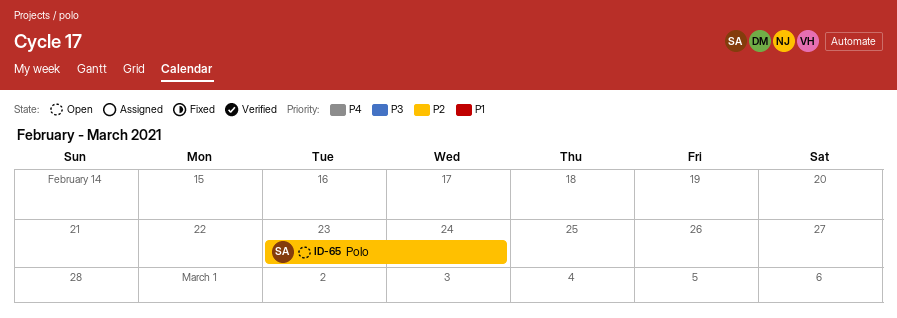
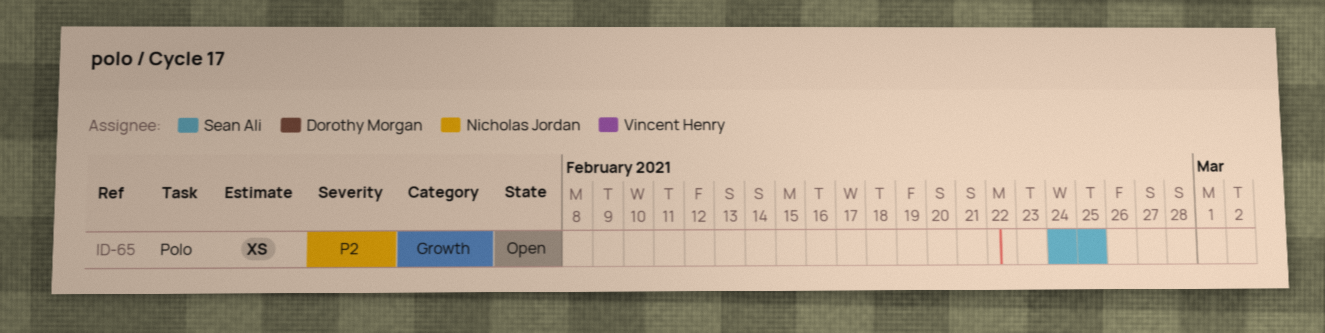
ID-65, start: Feb 23 -> Feb 24
ID-65, due: Feb 24 -> Feb 25

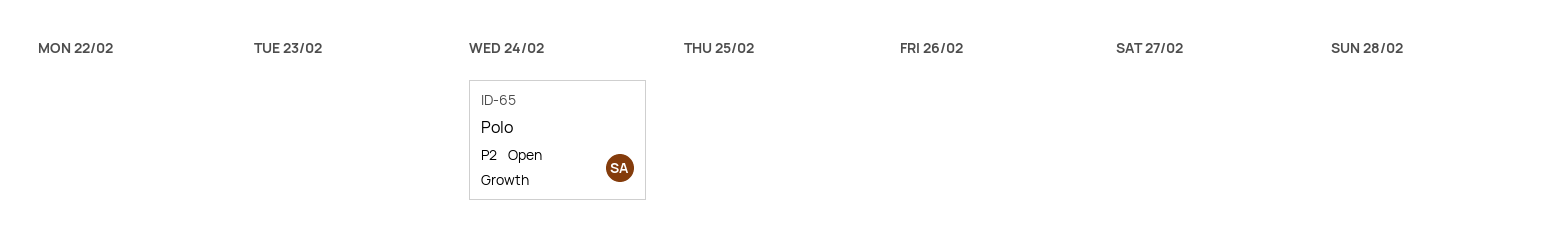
ID-65, due: Feb 25 -> Feb 24

